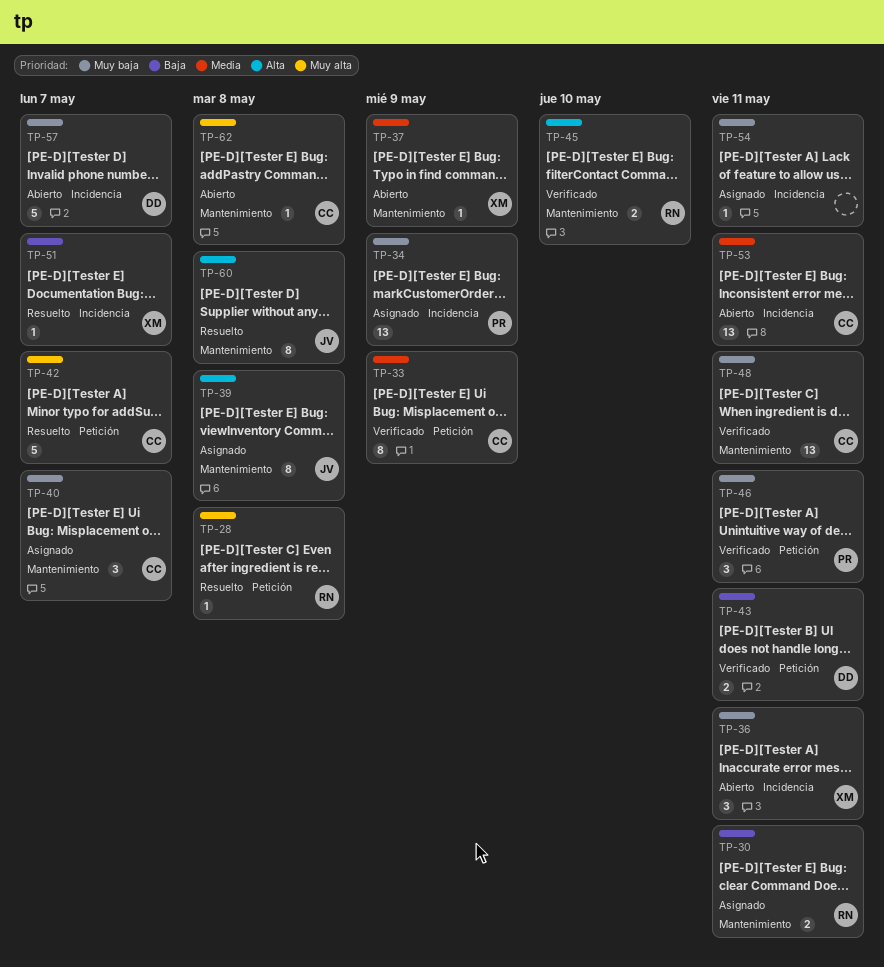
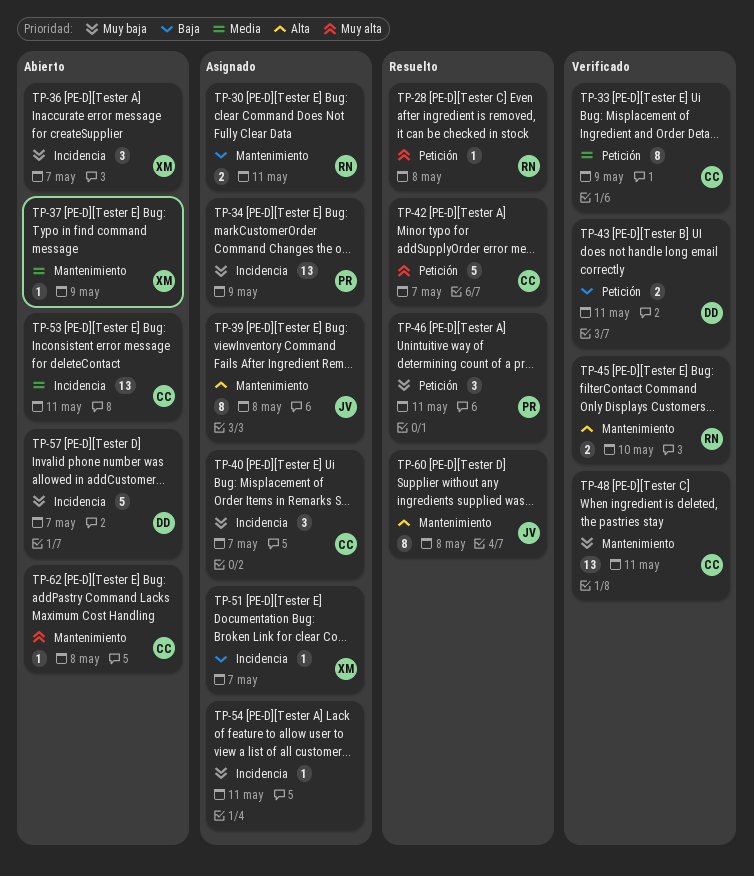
TP-36, due: May 11 -> May 7
TP-40, label: Mantenimiento -> Incidencia
TP-46, status: Verificado -> Resuelto
TP-51, status: Resuelto -> Asignado

